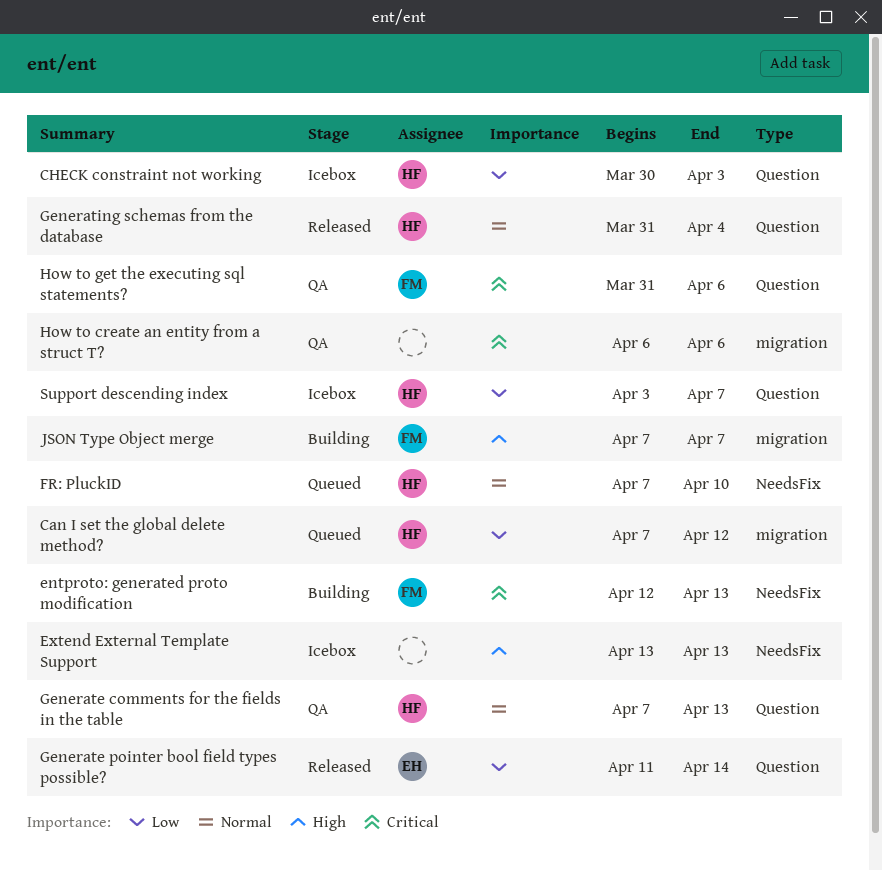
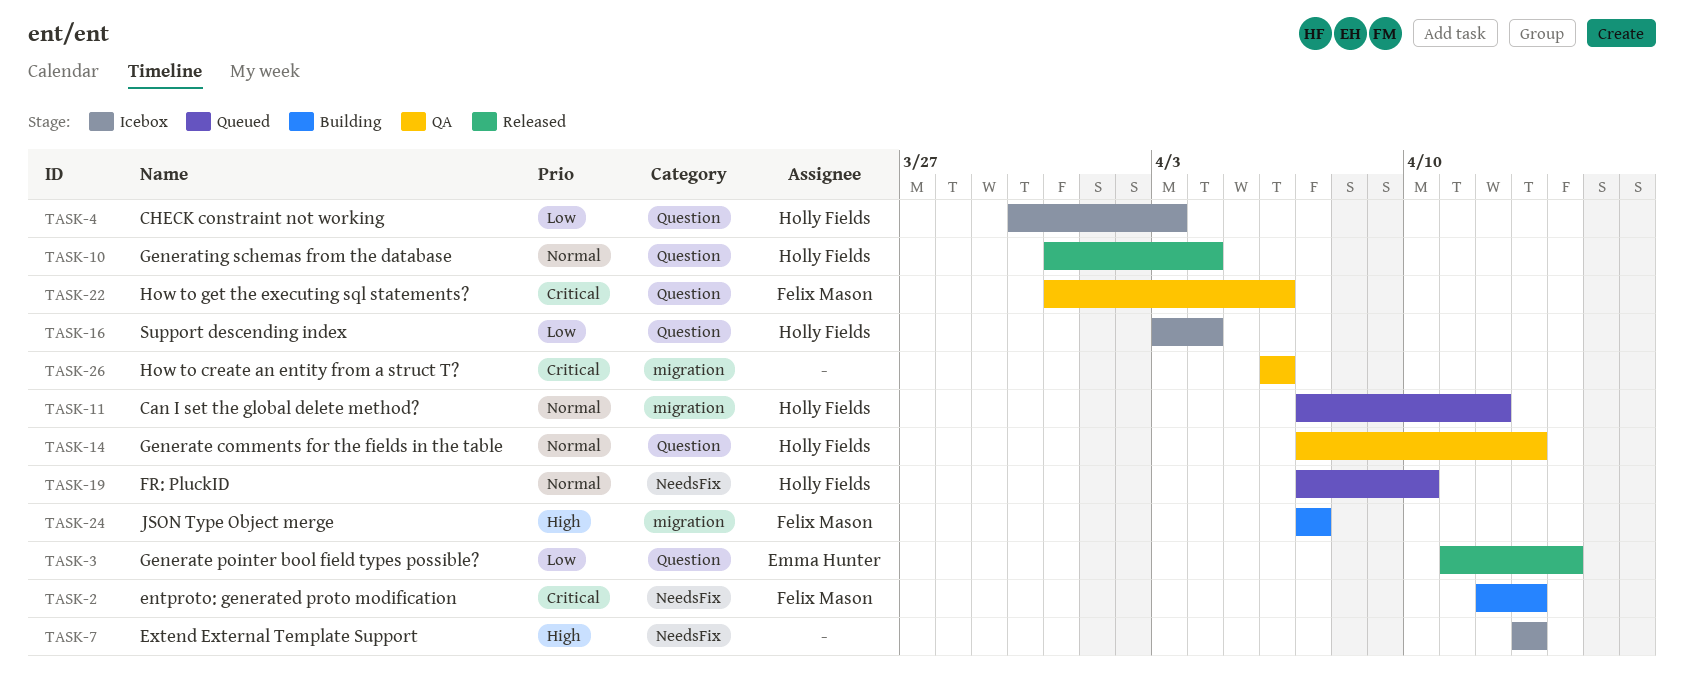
Can I set the global delete method?, priority: Low -> Normal
Support descending index, due: Apr 7 -> Apr 4

